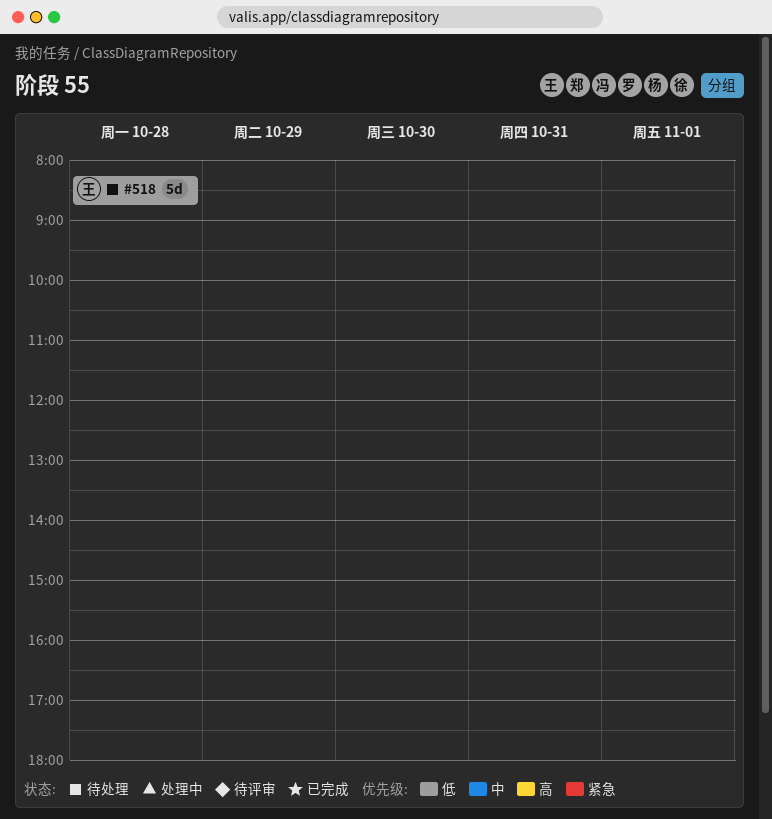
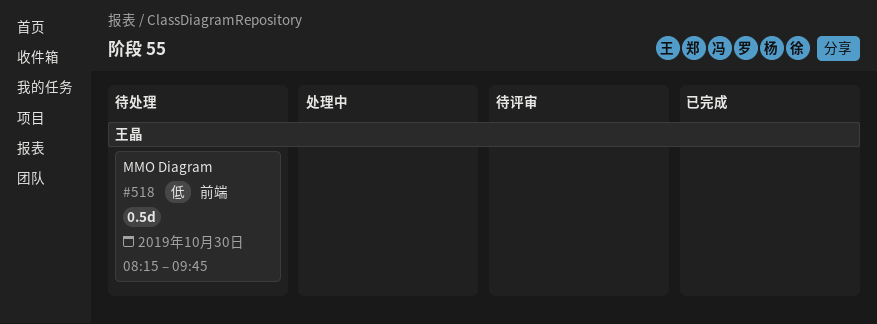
#518, estimate: 5d -> 0.5d
#518, day: Oct 28 -> Oct 30
#518, ends: 08:45 -> 09:45

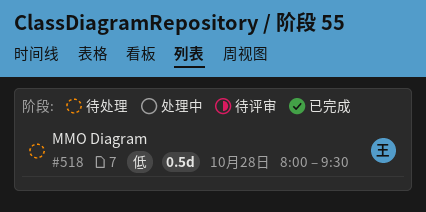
#518, day: Oct 30 -> Oct 28
#518, begins: 08:15 -> 08:00
#518, ends: 09:45 -> 09:30

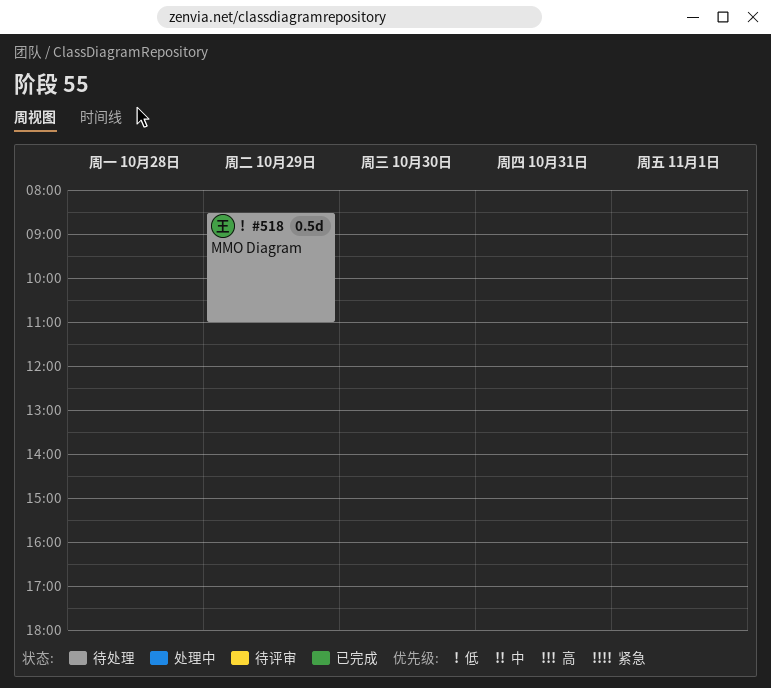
#518, day: Oct 28 -> Oct 29
#518, begins: 08:00 -> 08:30
#518, ends: 09:30 -> 11:00

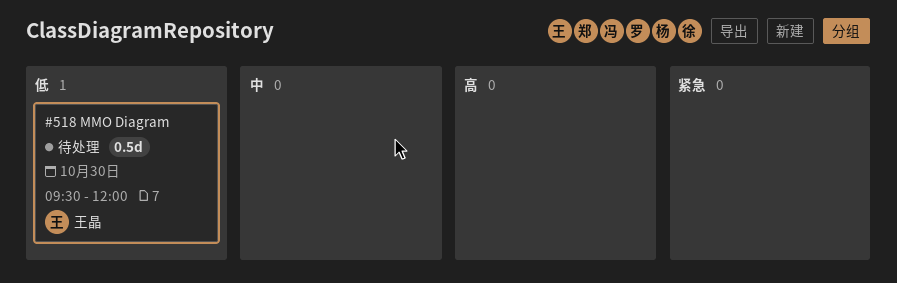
#518, day: Oct 29 -> Oct 30
#518, begins: 08:30 -> 09:30
#518, ends: 11:00 -> 12:00

